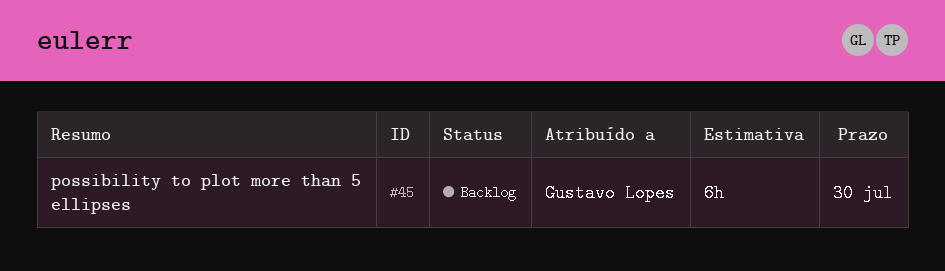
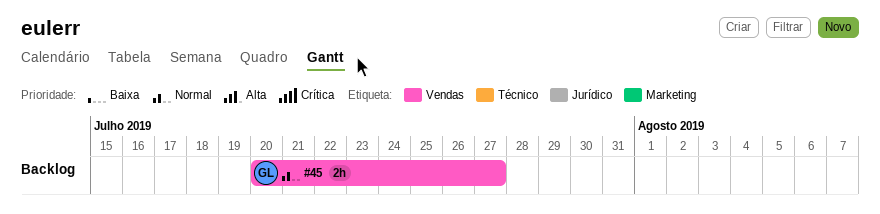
#45, estimate: 6h -> 2h
#45, due: Jul 30 -> Jul 27

